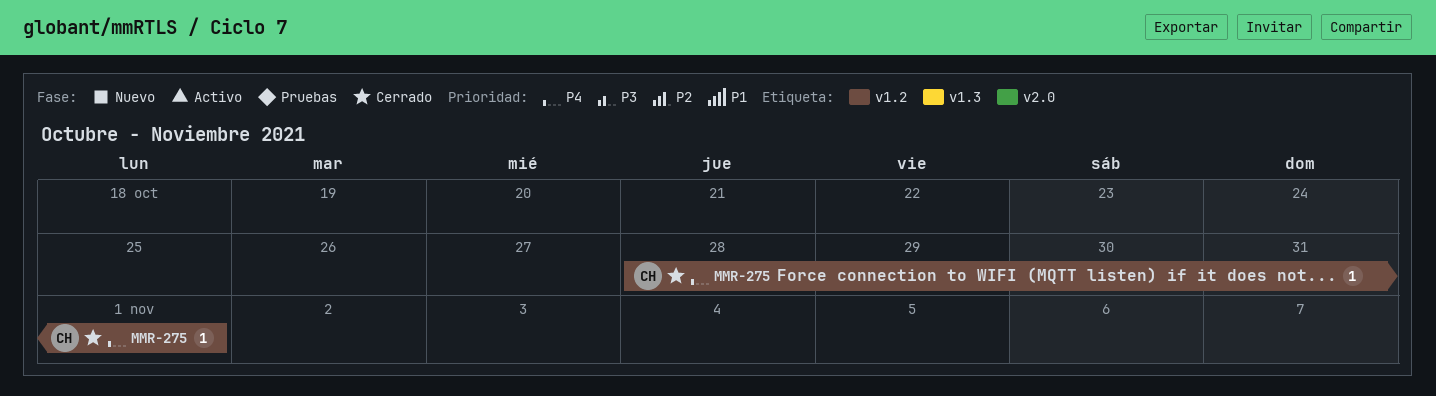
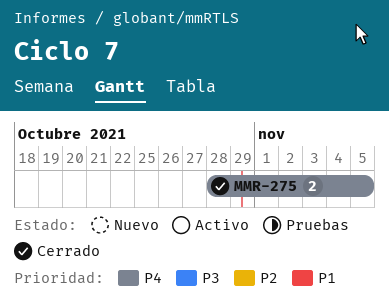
MMR-275, estimate: 1 -> 2
MMR-275, due: Nov 1 -> Nov 5

